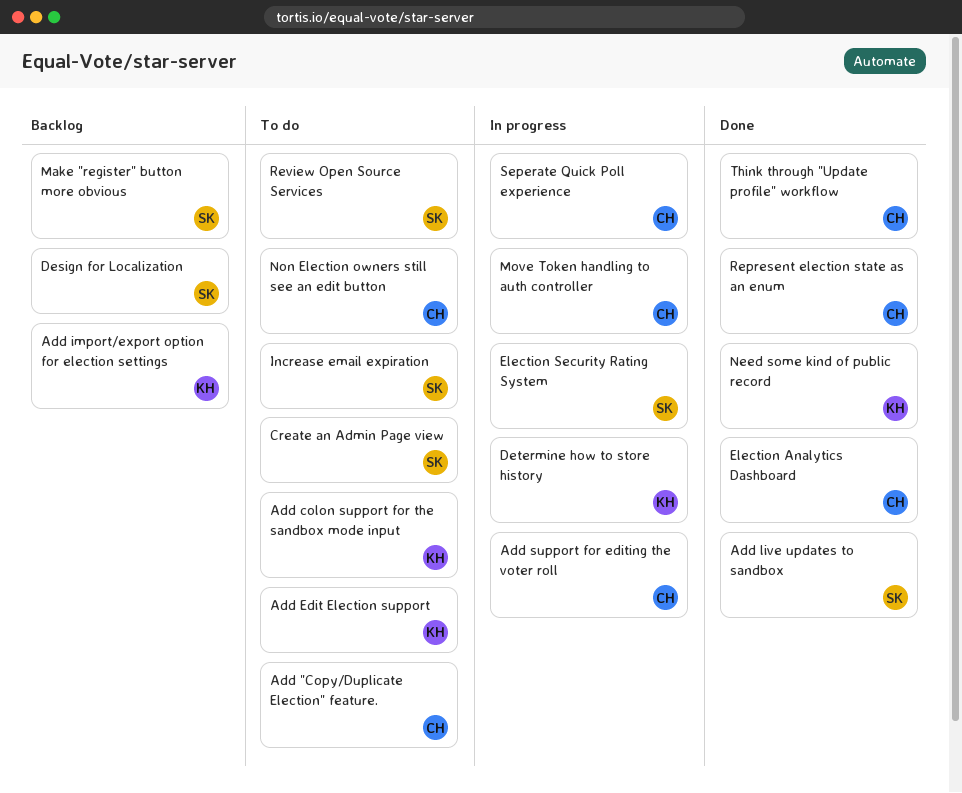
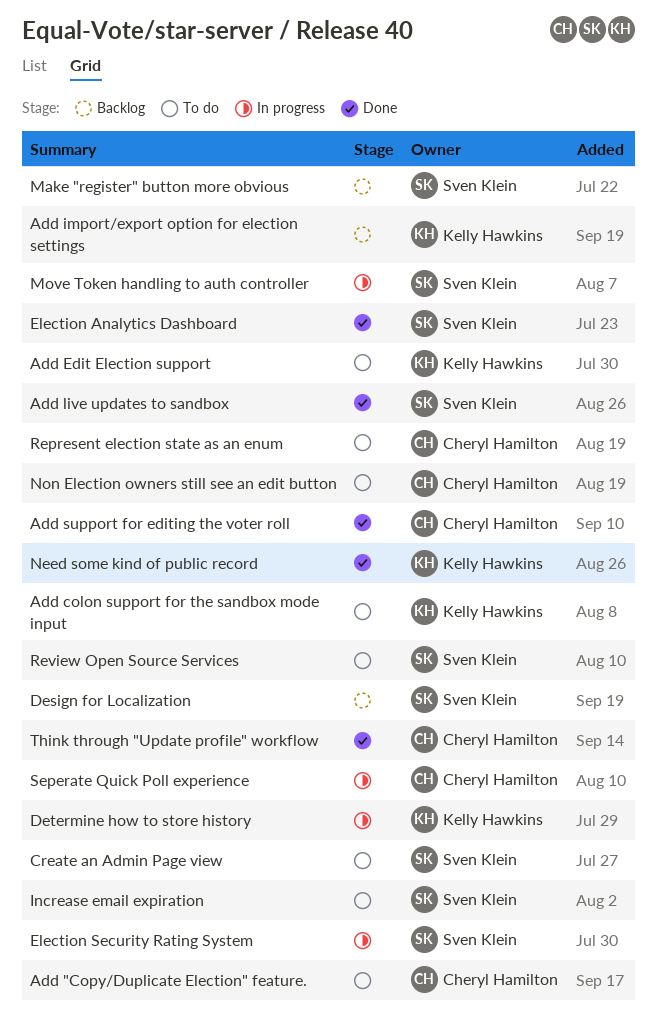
Add support for editing the voter roll, status: In progress -> Done
Election Analytics Dashboard, owner: Cheryl Hamilton -> Sven Klein
Move Token handling to auth controller, owner: Cheryl Hamilton -> Sven Klein
Represent election state as an enum, status: Done -> To do

